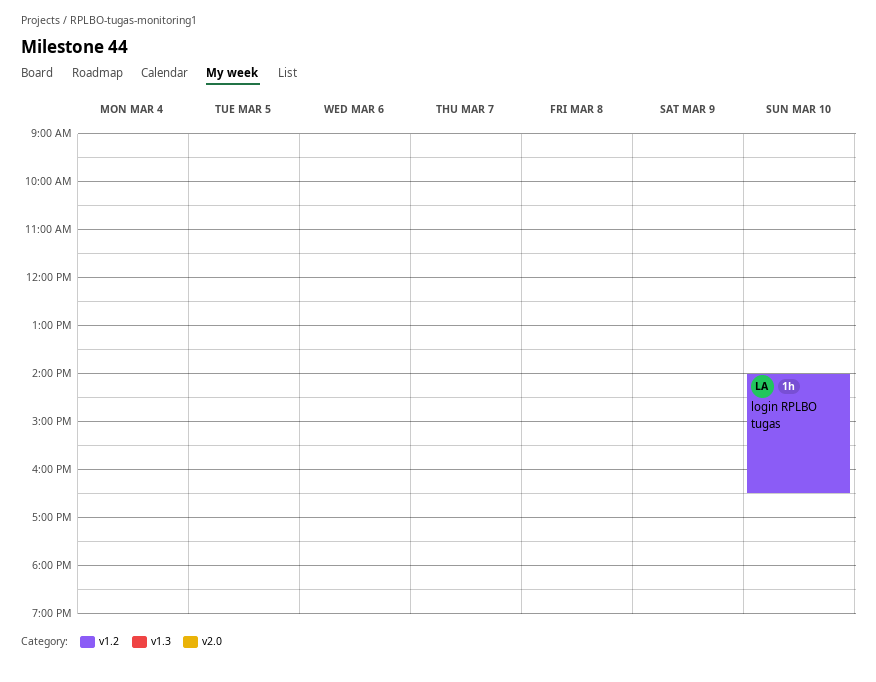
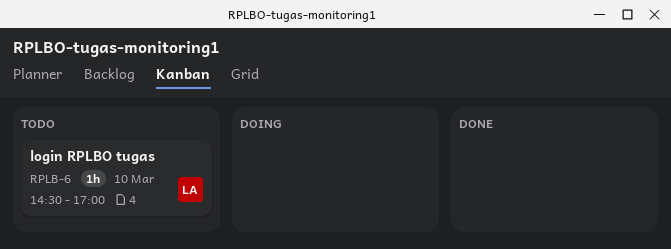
login RPLBO tugas, begins: 14:00 -> 14:30
login RPLBO tugas, ends: 16:30 -> 17:00

